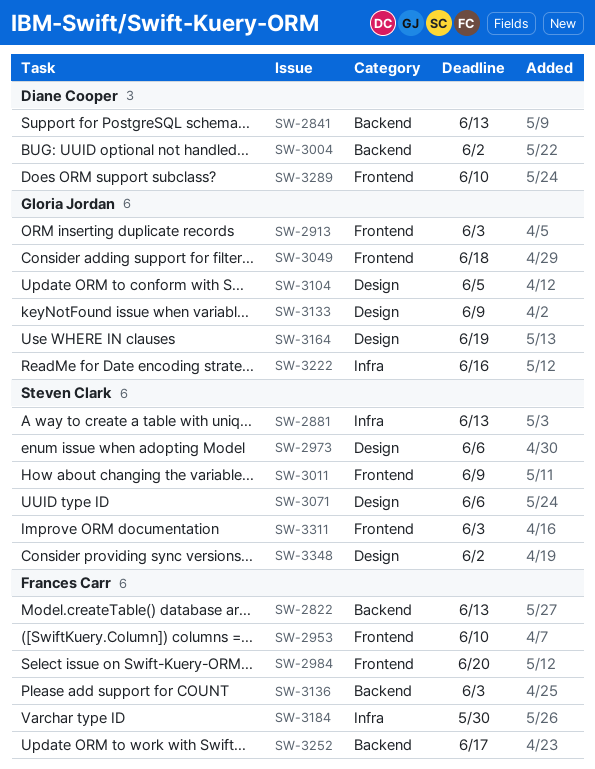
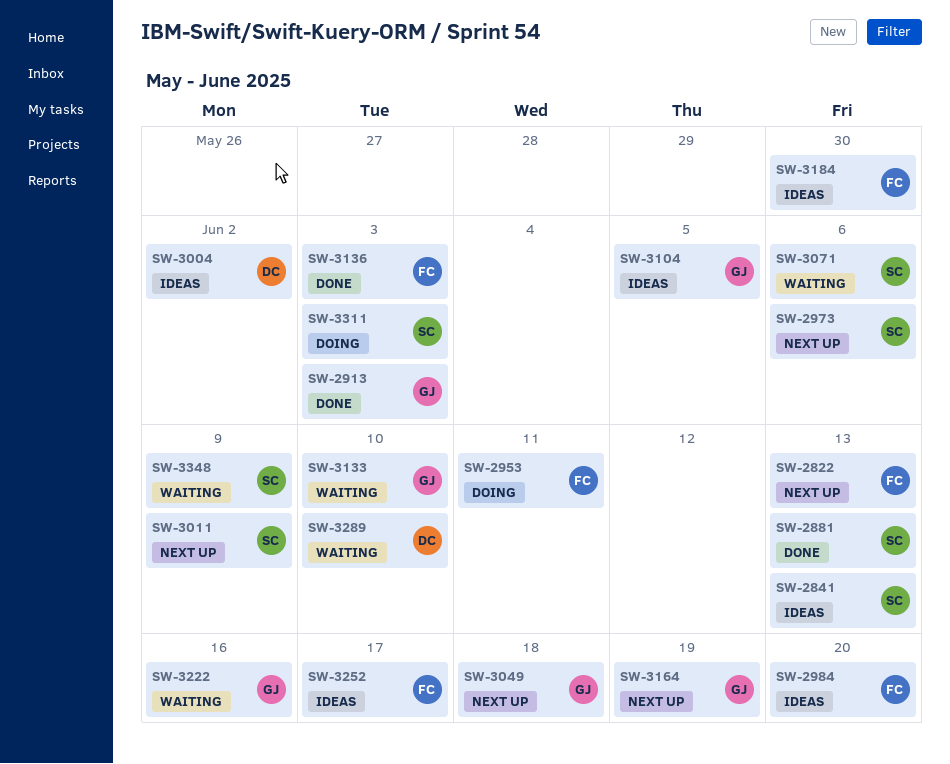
SW-2841, owner: Diane Cooper -> Steven Clark
SW-2953, due: Jun 10 -> Jun 11
SW-3133, due: Jun 9 -> Jun 10
SW-3348, due: Jun 2 -> Jun 9

